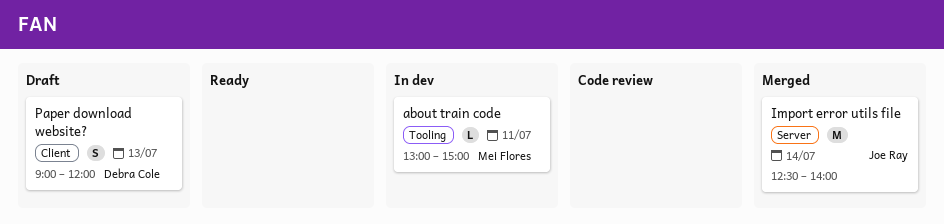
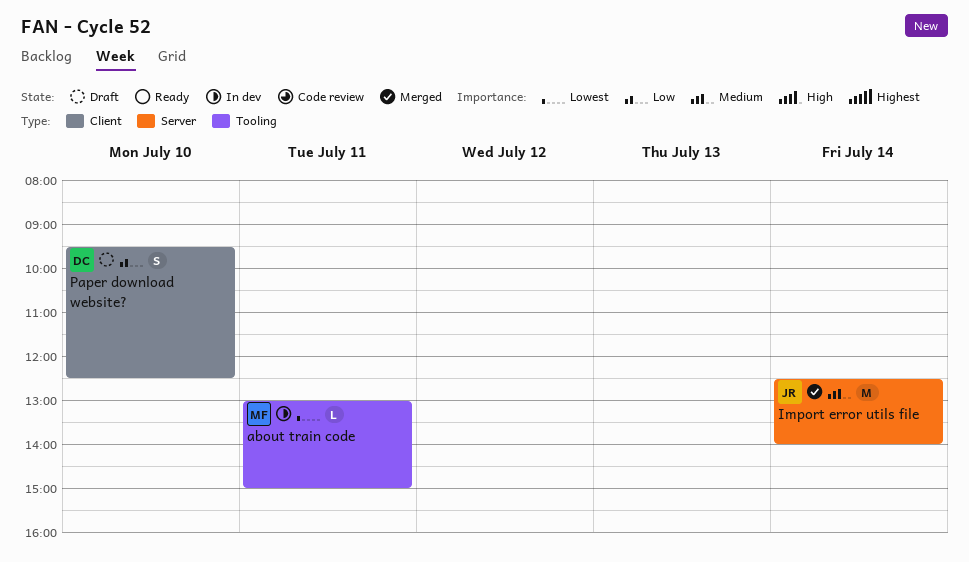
Paper download website?, day: Jul 13 -> Jul 10
Paper download website?, begins: 09:00 -> 09:30
Paper download website?, ends: 12:00 -> 12:30

